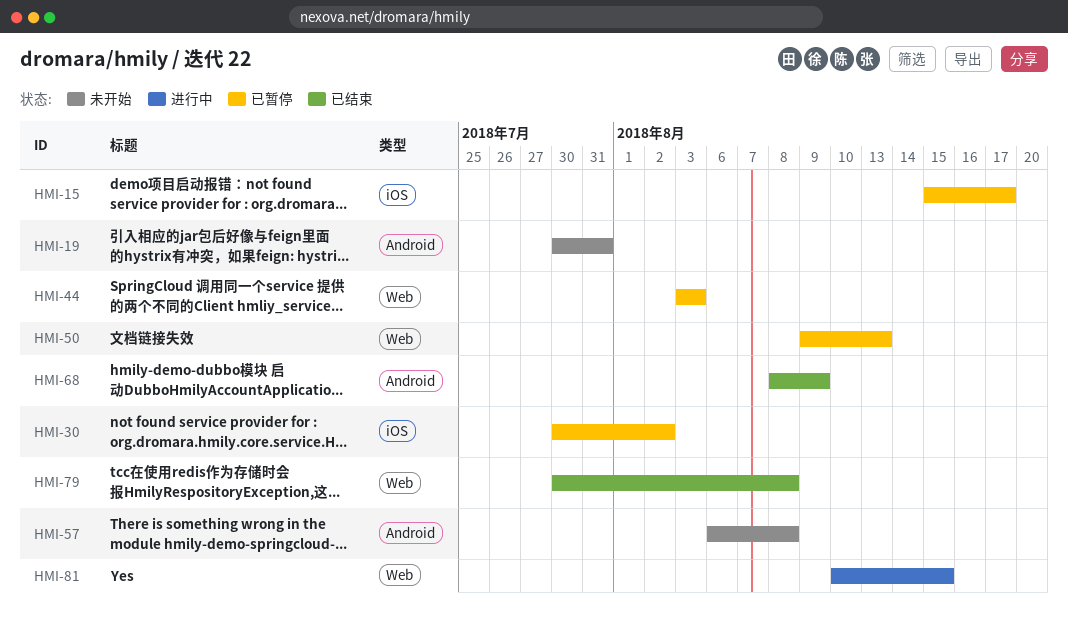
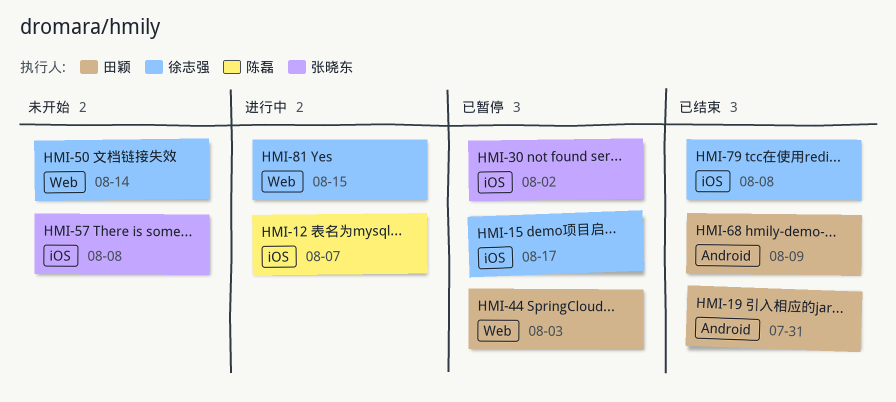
HMI-12: none -> present
HMI-19, status: 未开始 -> 已结束
HMI-50, status: 已暂停 -> 未开始
HMI-50, due: Aug 13 -> Aug 14
HMI-57, label: Android -> iOS
HMI-79, label: Web -> iOS

